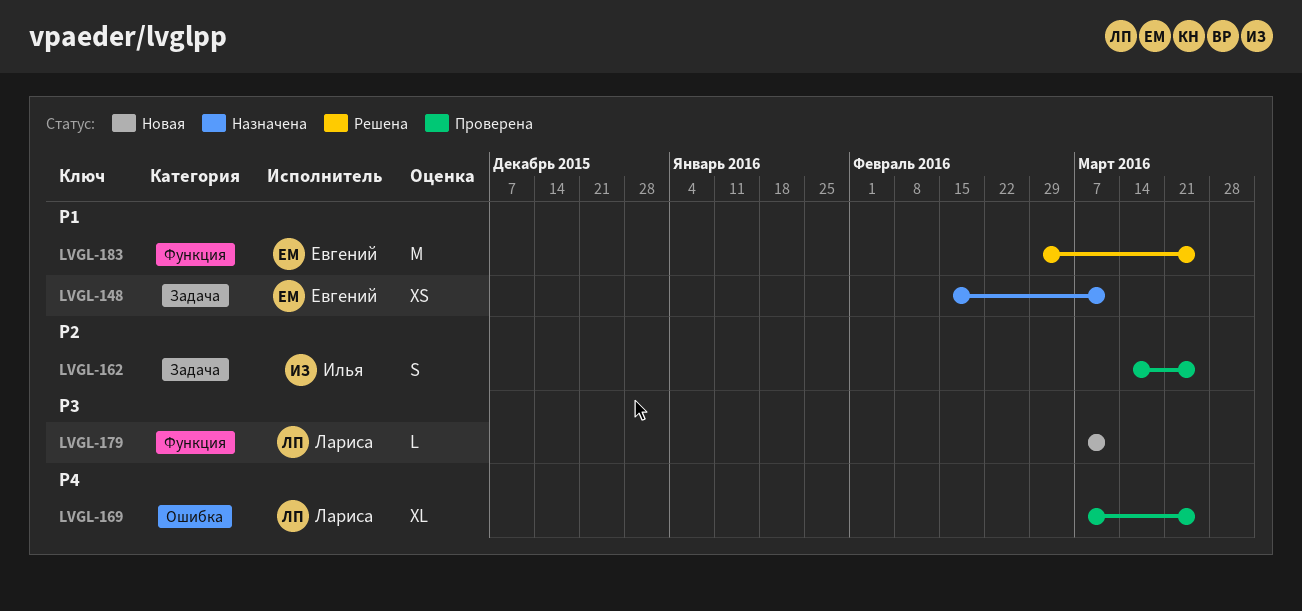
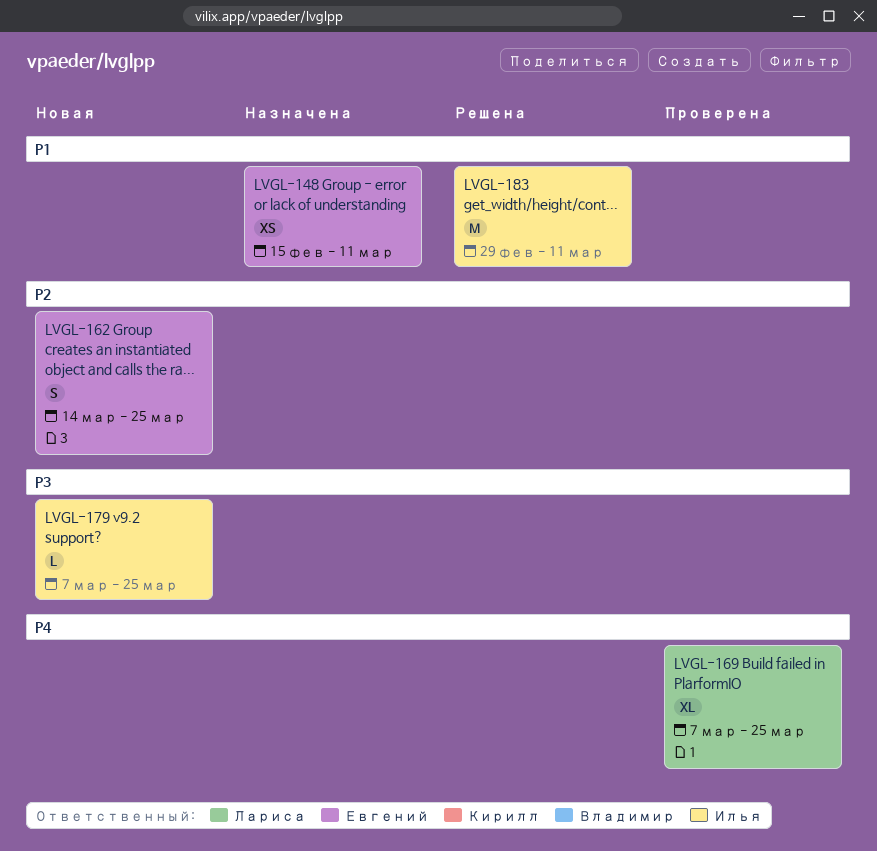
LVGL-162, status: Проверена -> Новая
LVGL-162, owner: Илья -> Евгений
LVGL-179, owner: Лариса -> Илья
LVGL-179, due: Mar 11 -> Mar 25
LVGL-183, owner: Евгений -> Илья
LVGL-183, due: Mar 25 -> Mar 11

